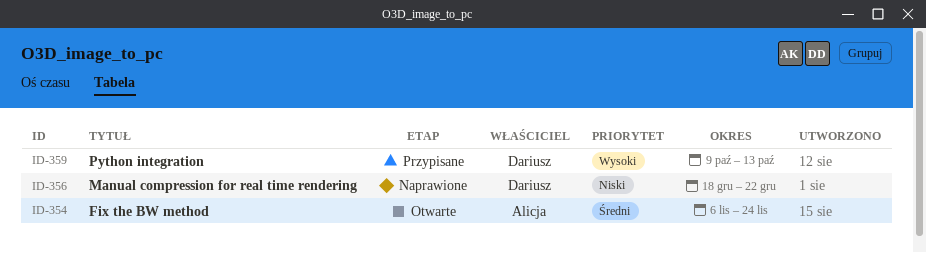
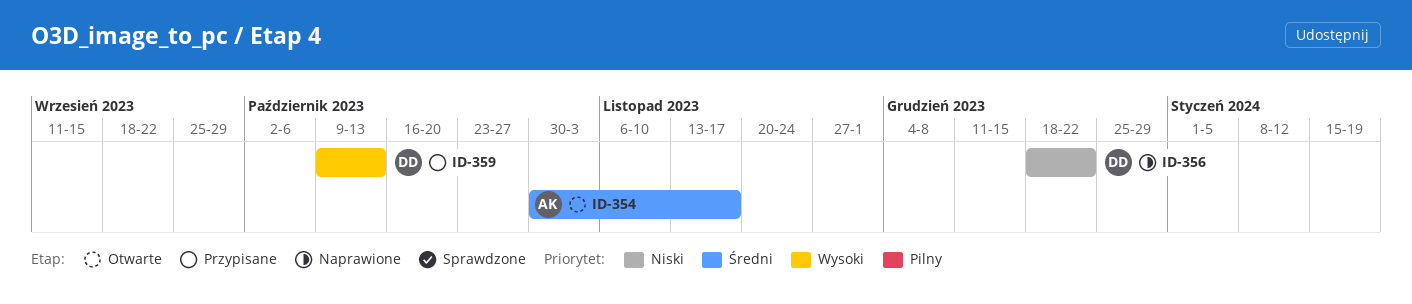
ID-354, start: Nov 6 -> Oct 30
ID-354, due: Nov 24 -> Nov 17

